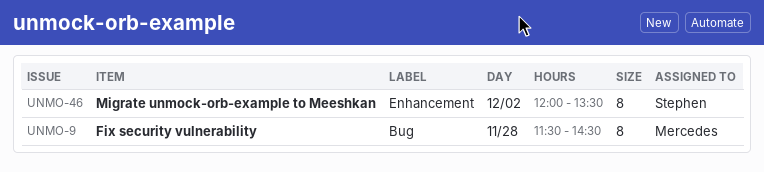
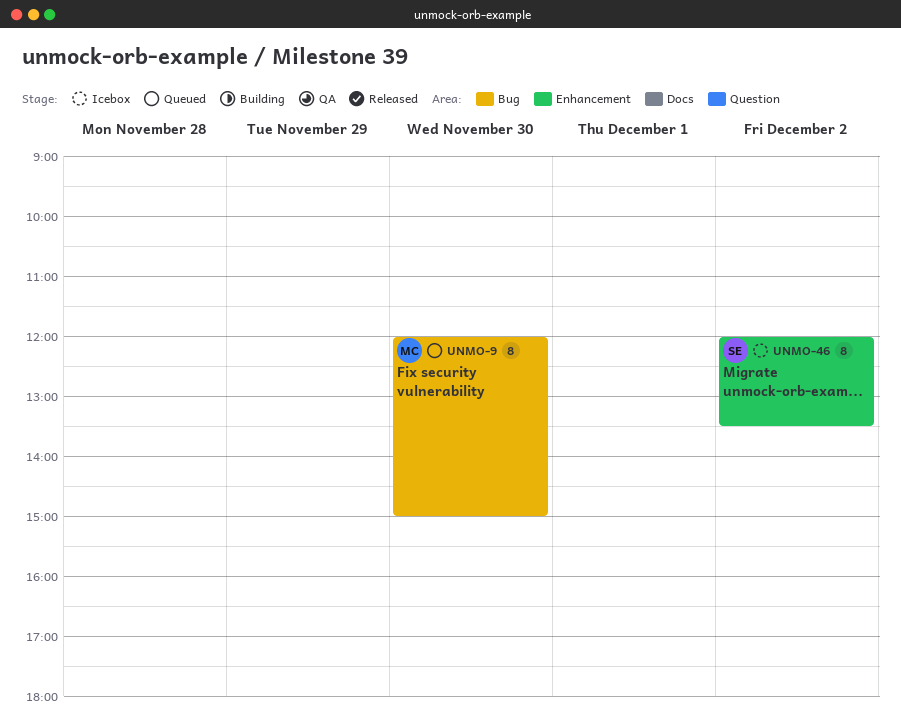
UNMO-9, day: Nov 28 -> Nov 30
UNMO-9, begins: 11:30 -> 12:00
UNMO-9, ends: 14:30 -> 15:00

